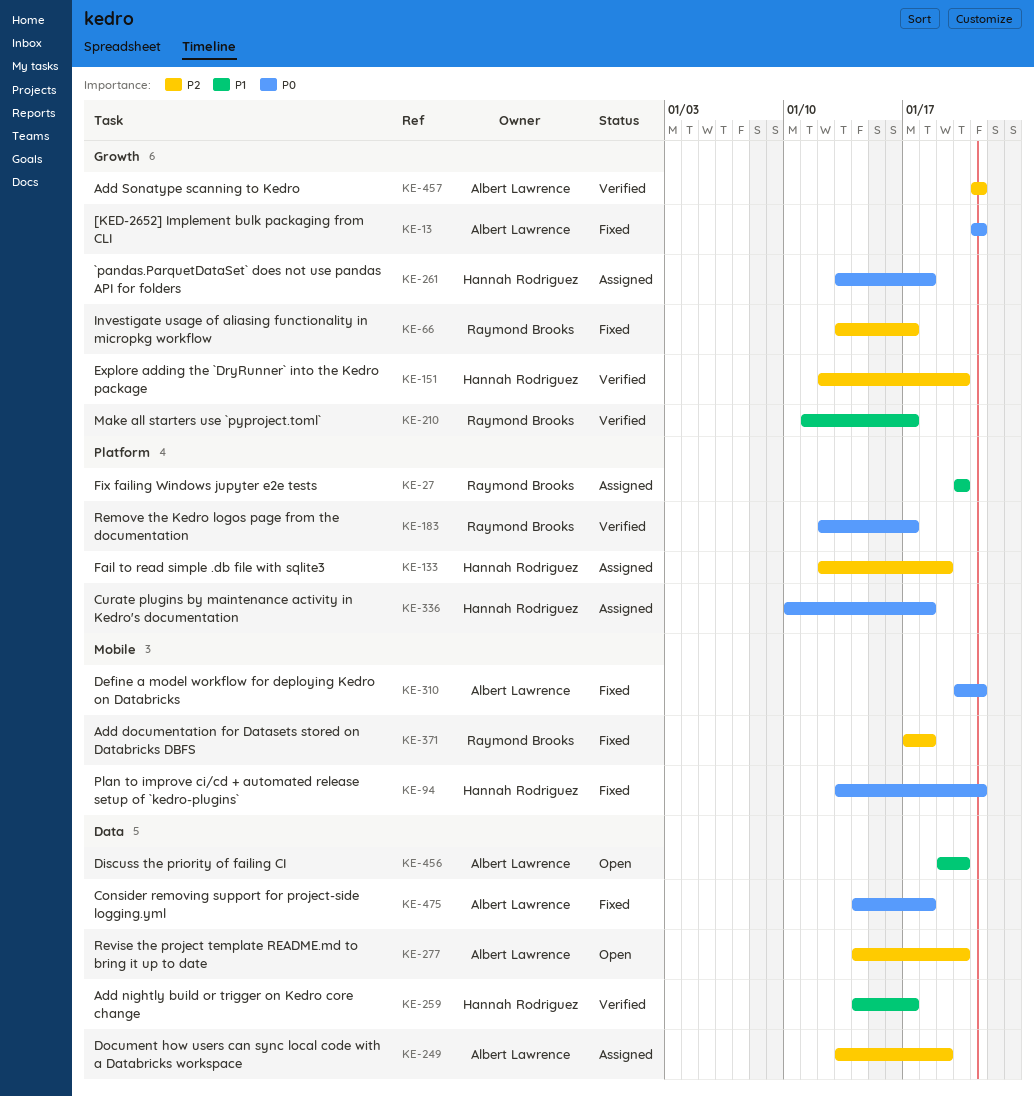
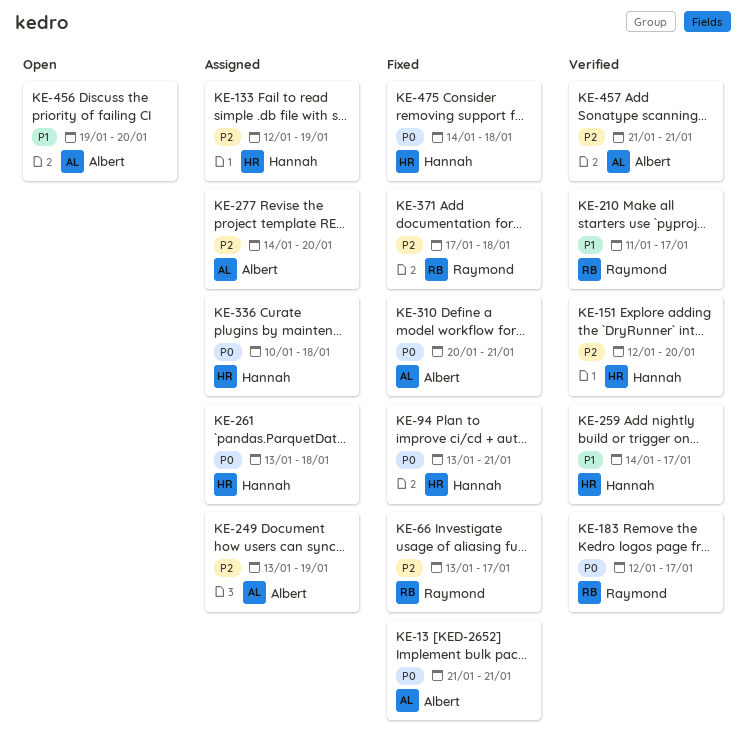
KE-27: present -> none
KE-277, status: Open -> Assigned
KE-475, owner: Albert Lawrence -> Hannah Rodriguez

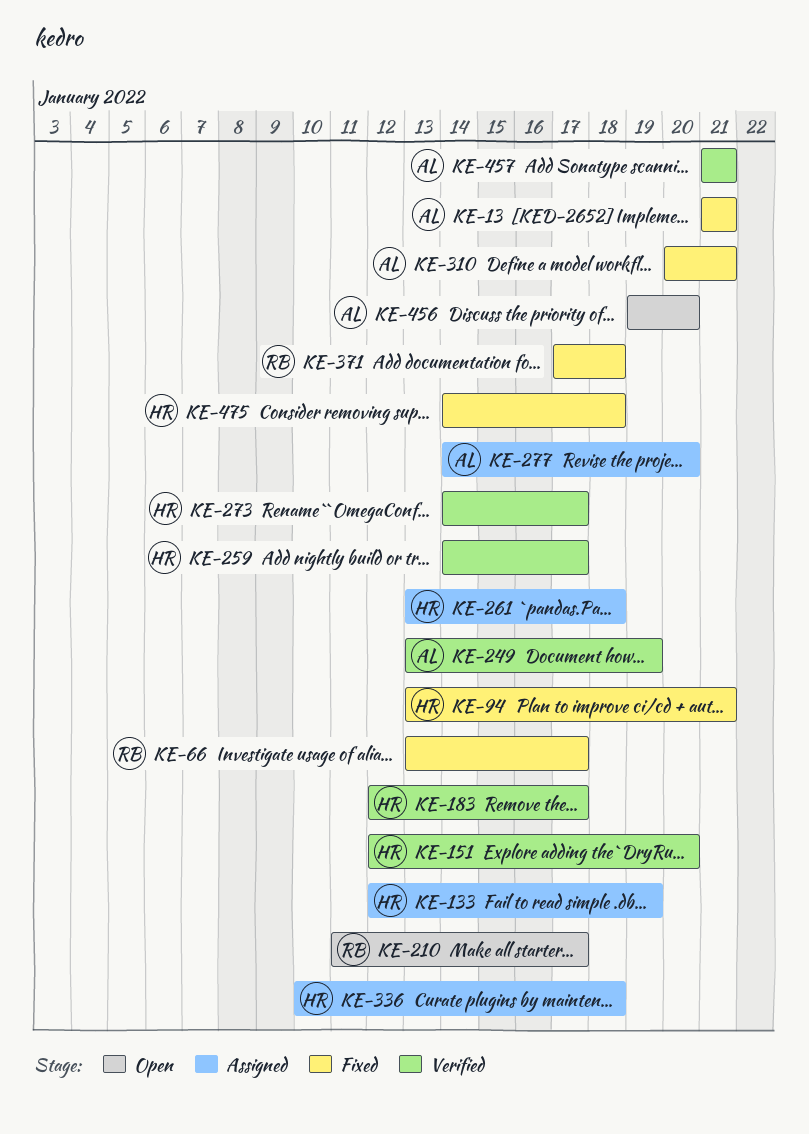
KE-183, owner: Raymond -> Hannah
KE-210, status: Verified -> Open
KE-249, status: Assigned -> Verified
KE-273: none -> present

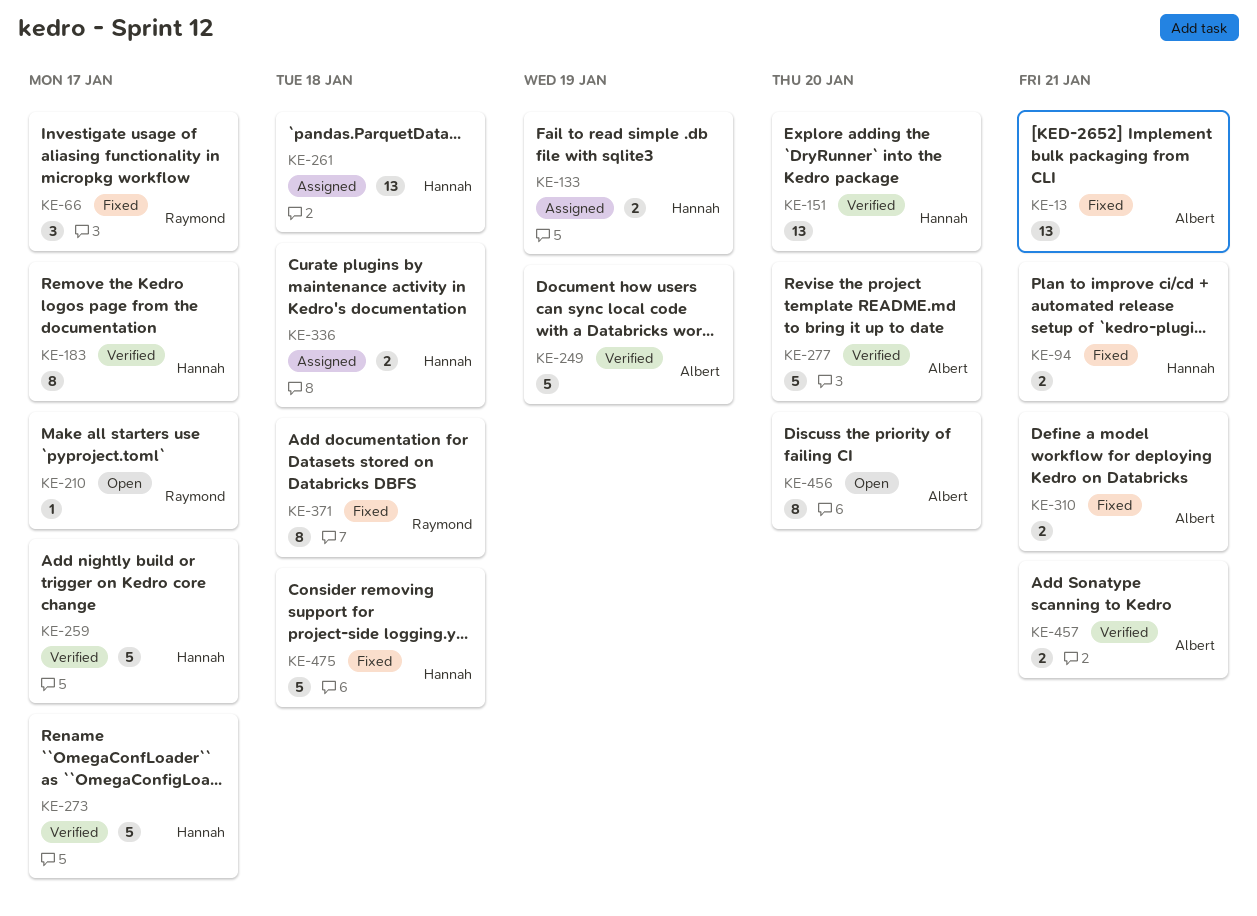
KE-277, status: Assigned -> Verified

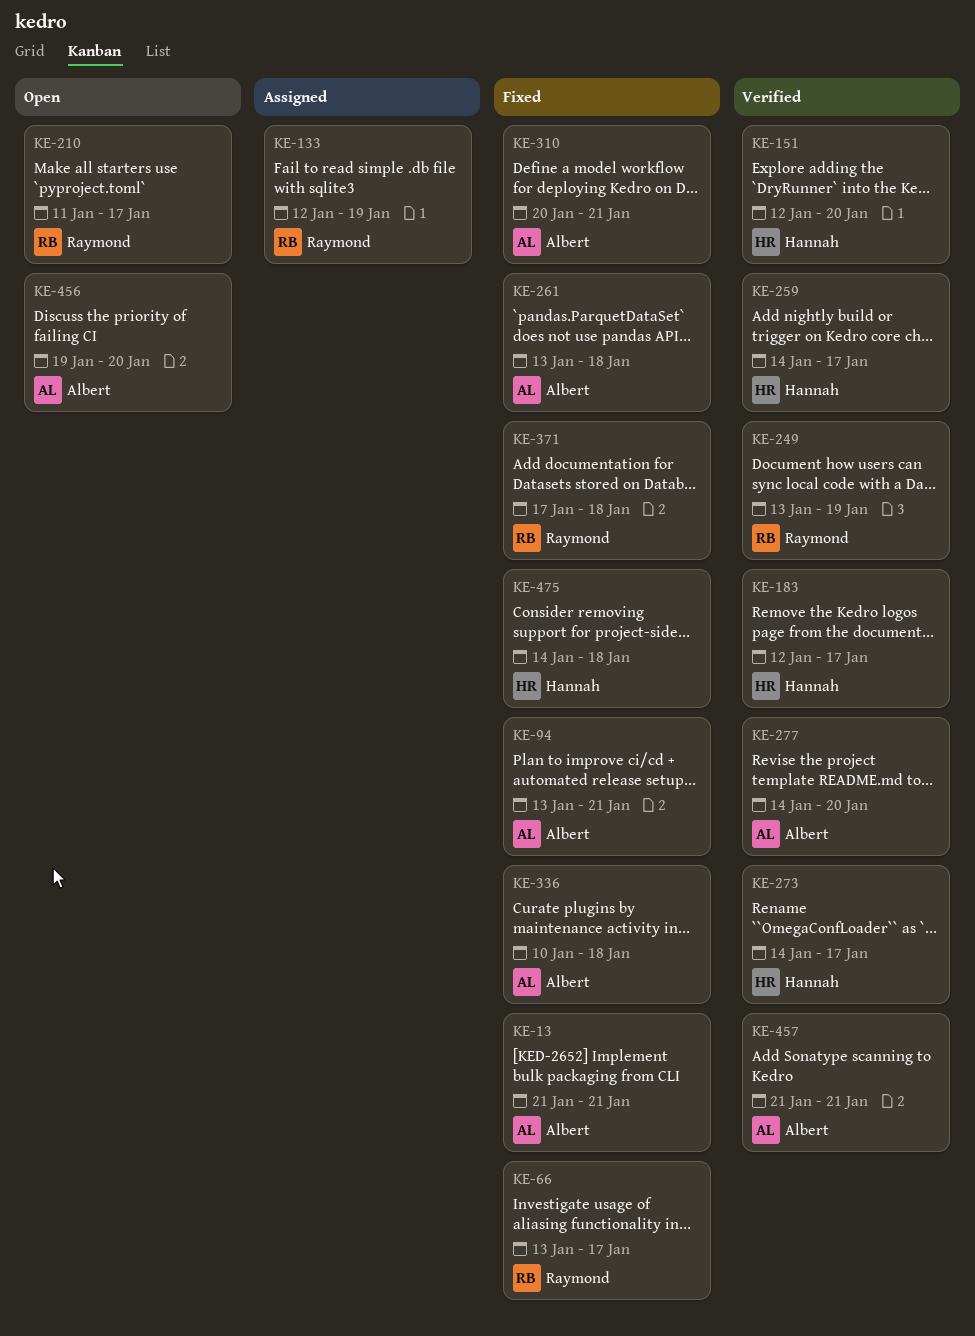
KE-94, owner: Hannah -> Albert
KE-133, owner: Hannah -> Raymond
KE-249, owner: Albert -> Raymond
KE-261, status: Assigned -> Fixed
KE-261, owner: Hannah -> Albert
KE-336, status: Assigned -> Fixed
KE-336, owner: Hannah -> Albert

